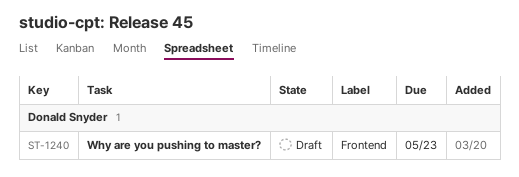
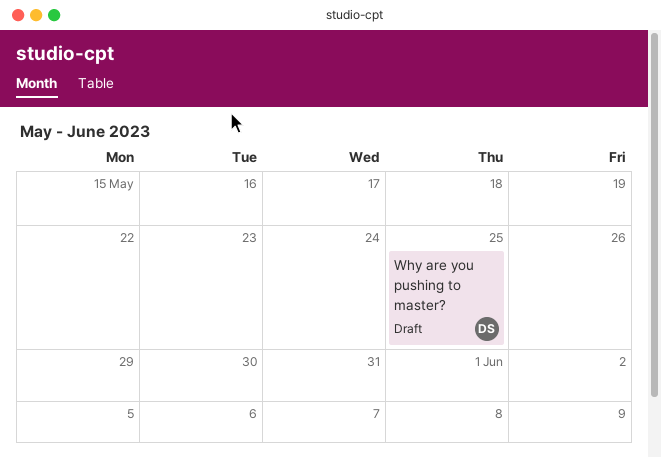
Why are you pushing to master?, due: May 23 -> May 25

